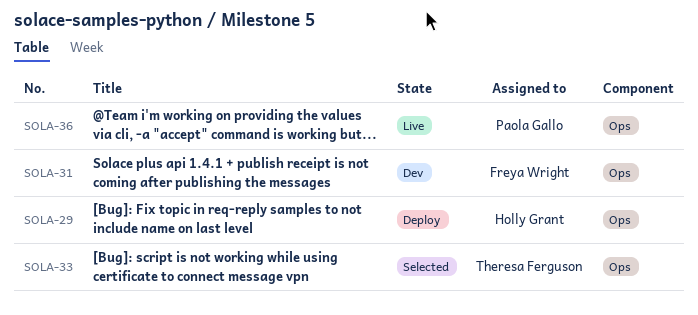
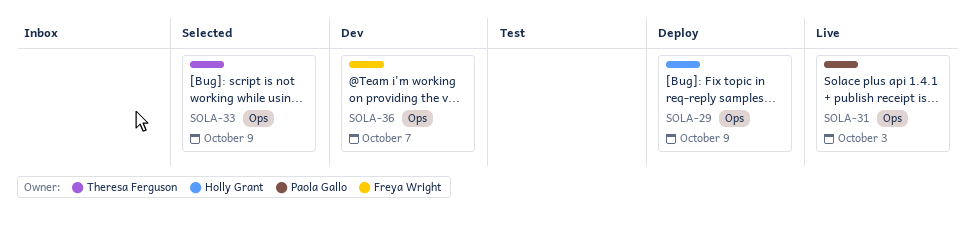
SOLA-31, status: Dev -> Live
SOLA-31, owner: Freya Wright -> Paola Gallo
SOLA-36, status: Live -> Dev
SOLA-36, owner: Paola Gallo -> Freya Wright

